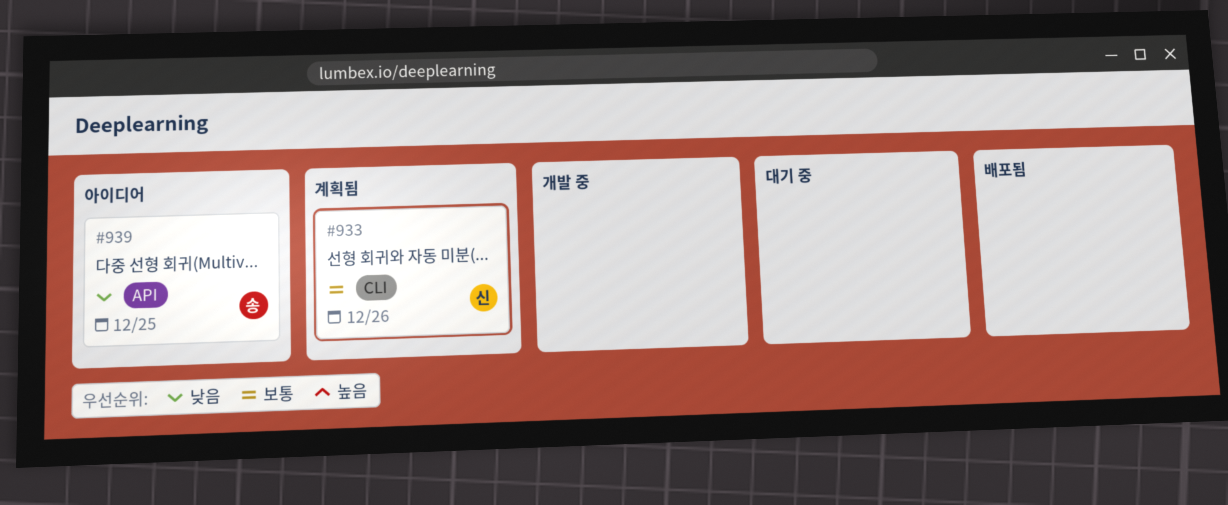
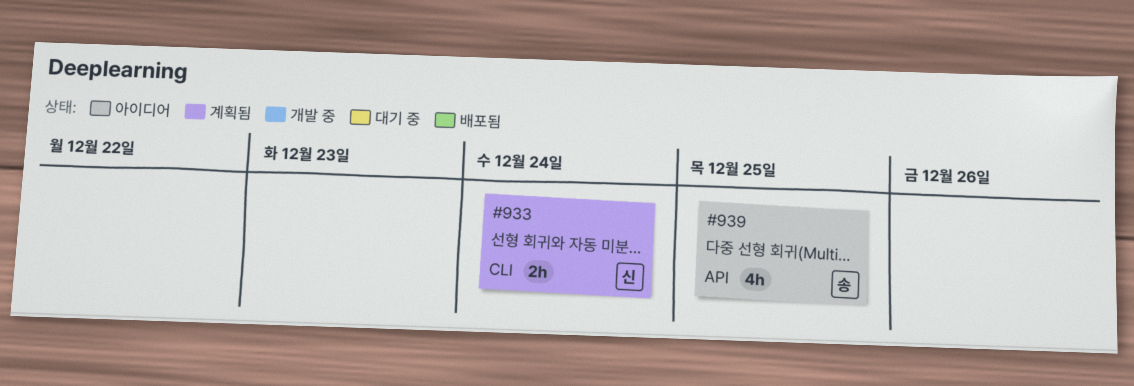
#933, due: Dec 26 -> Dec 24

